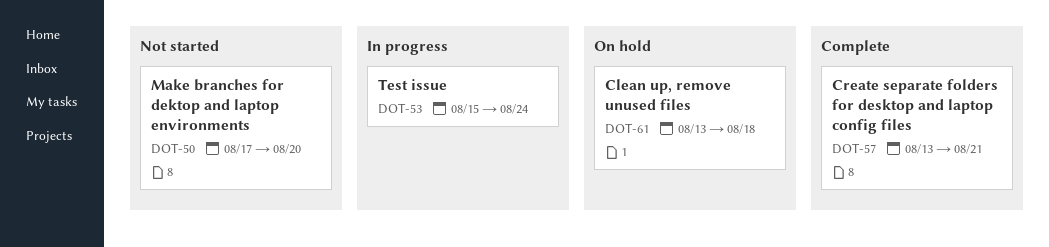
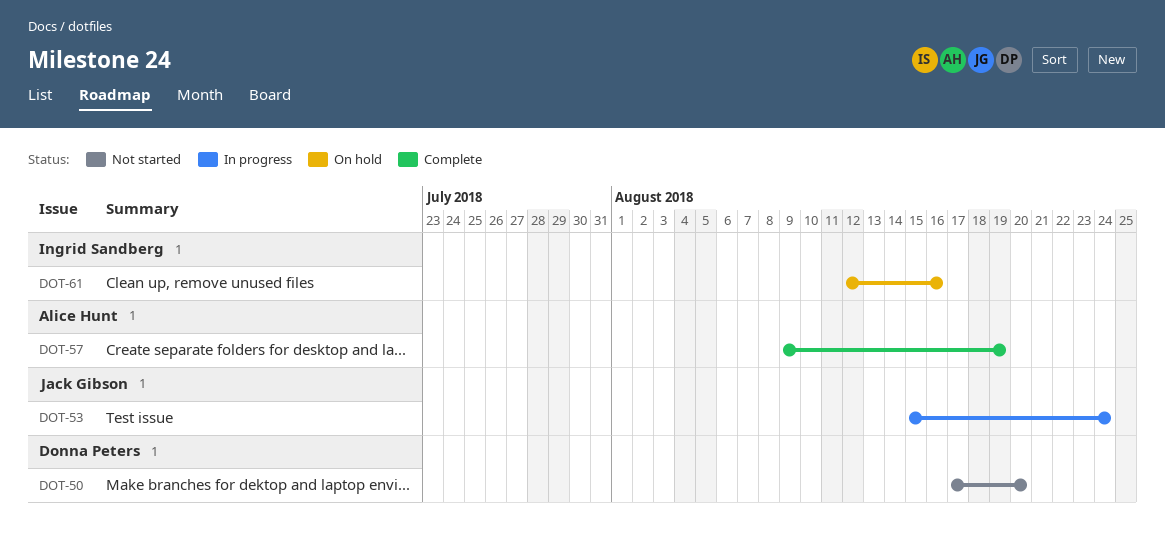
DOT-57, start: Aug 13 -> Aug 9
DOT-57, due: Aug 21 -> Aug 19
DOT-61, start: Aug 13 -> Aug 12
DOT-61, due: Aug 18 -> Aug 16

